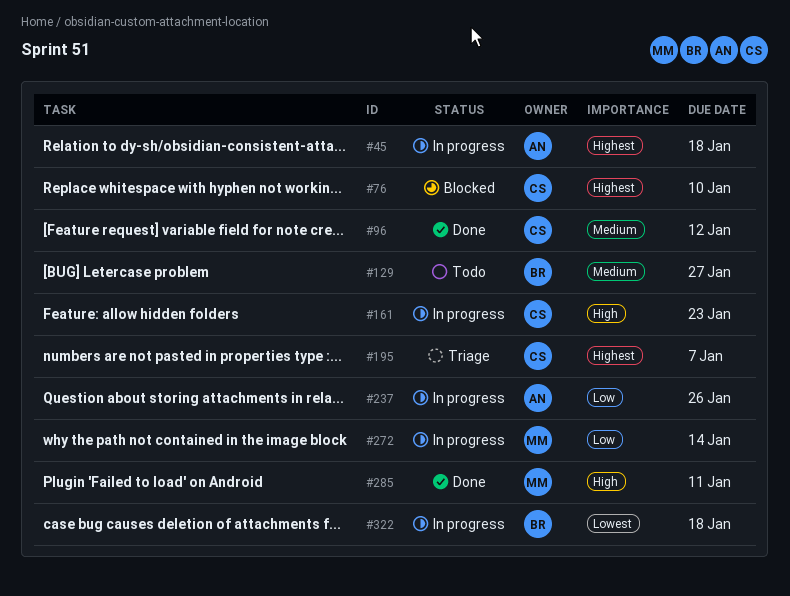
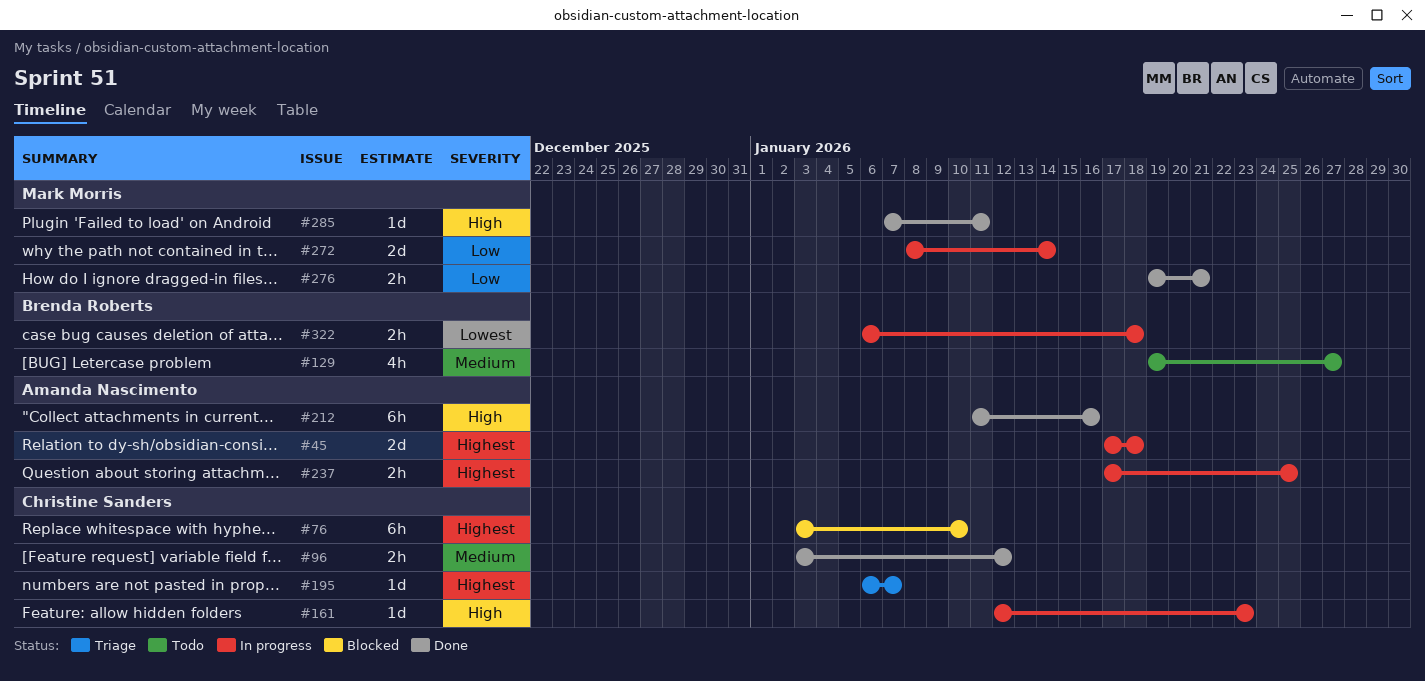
#212: none -> present
#237, priority: Low -> Highest
#237, due: Jan 26 -> Jan 25
#276: none -> present

